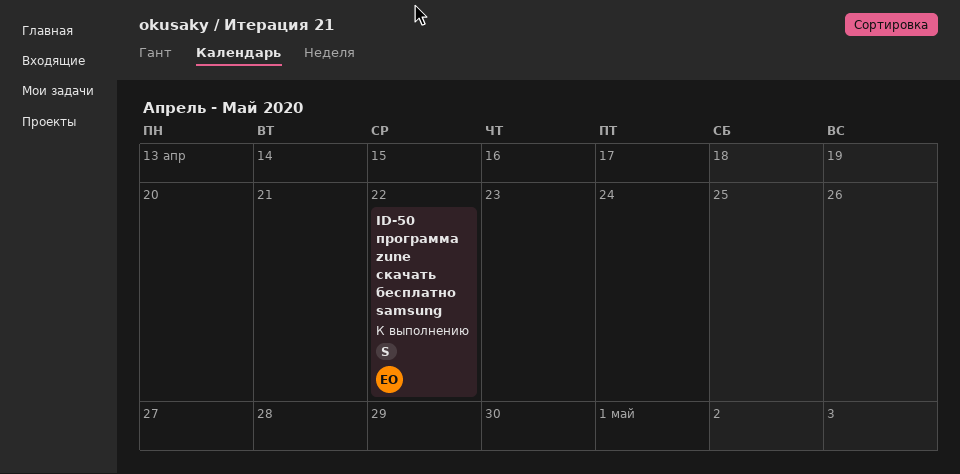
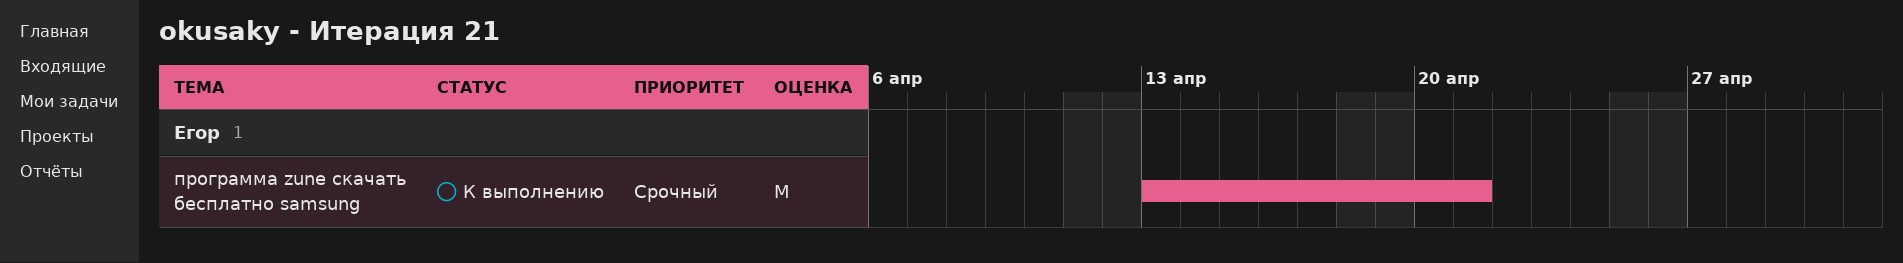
программа zune скачать бесплатно samsung, estimate: S -> M
программа zune скачать бесплатно samsung, due: Apr 22 -> Apr 21

